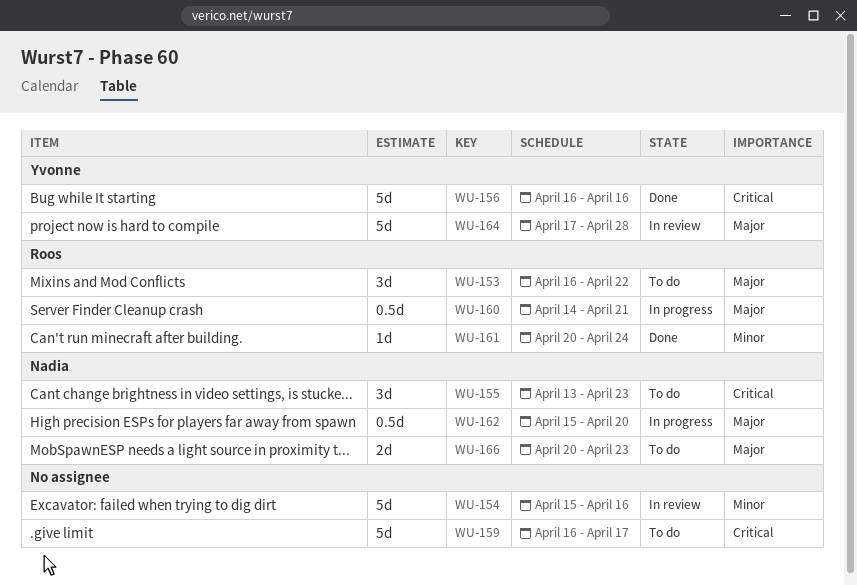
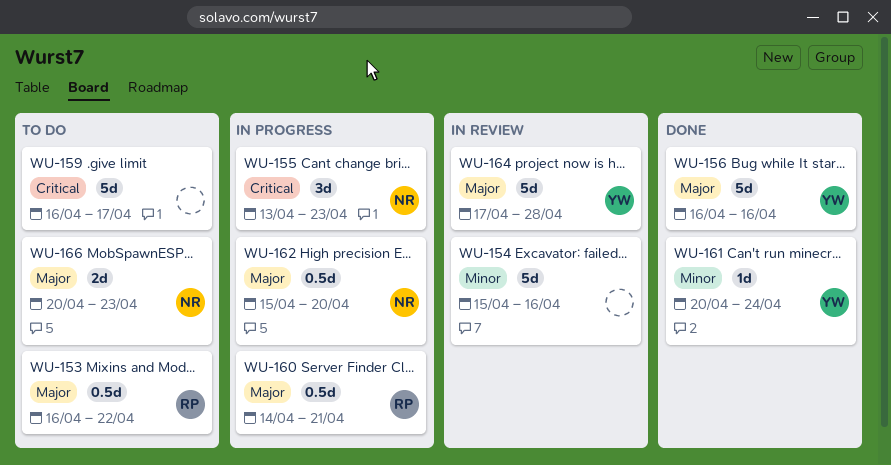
WU-153, estimate: 3d -> 0.5d
WU-155, status: To do -> In progress
WU-156, priority: Critical -> Major
WU-161, owner: Roos -> Yvonne

